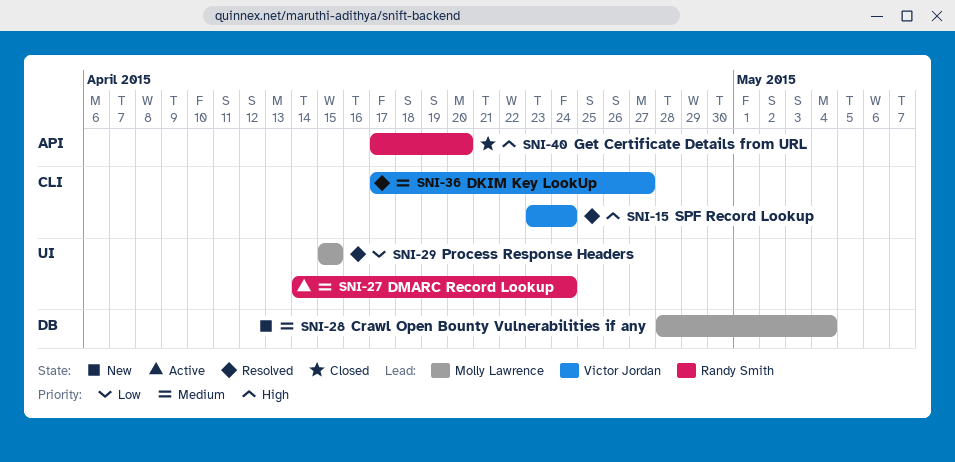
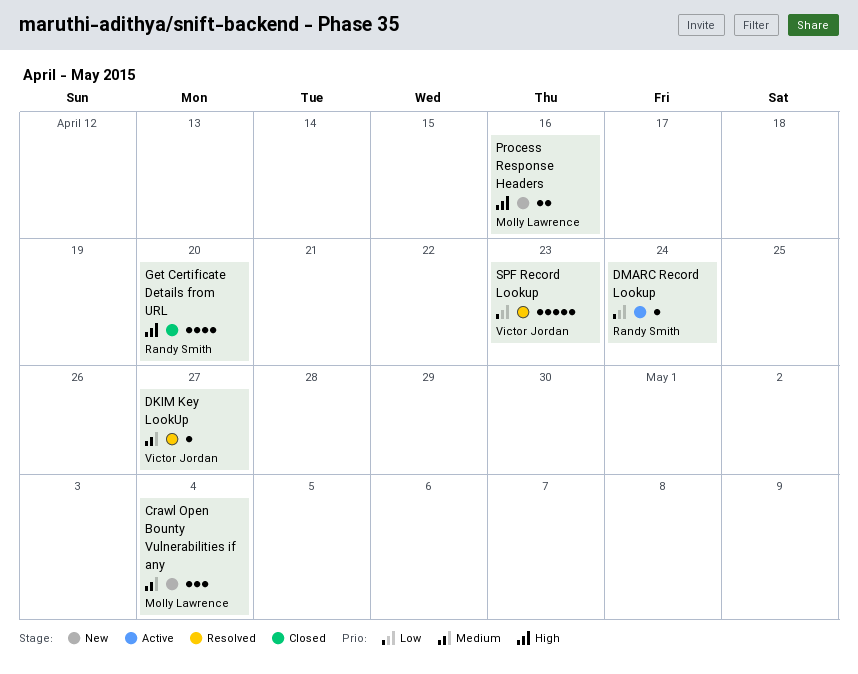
DMARC Record Lookup, priority: Medium -> Low
Process Response Headers, status: Resolved -> New
Process Response Headers, priority: Low -> High
Process Response Headers, due: Apr 15 -> Apr 16
SPF Record Lookup, priority: High -> Low
SPF Record Lookup, due: Apr 24 -> Apr 23

